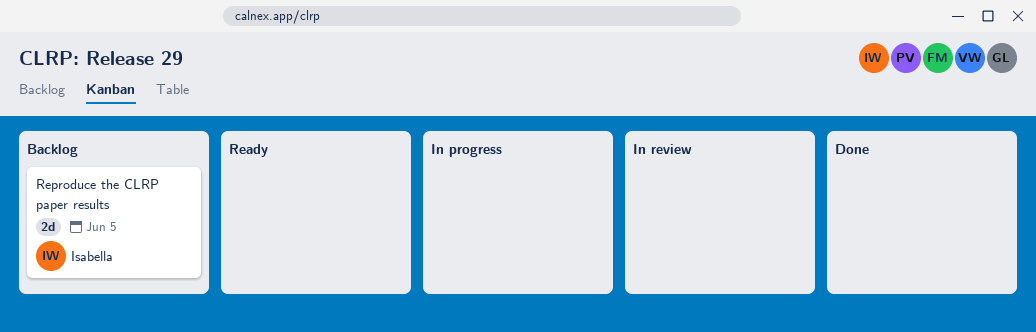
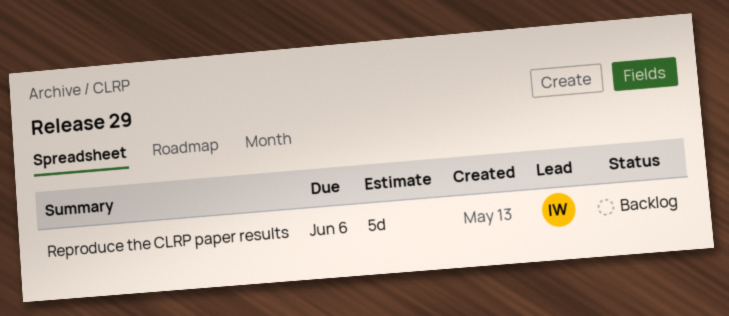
Reproduce the CLRP paper results, estimate: 2d -> 5d
Reproduce the CLRP paper results, due: Jun 5 -> Jun 6

